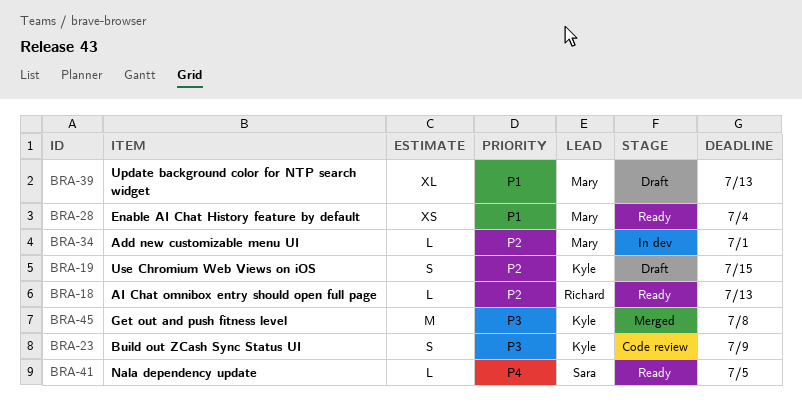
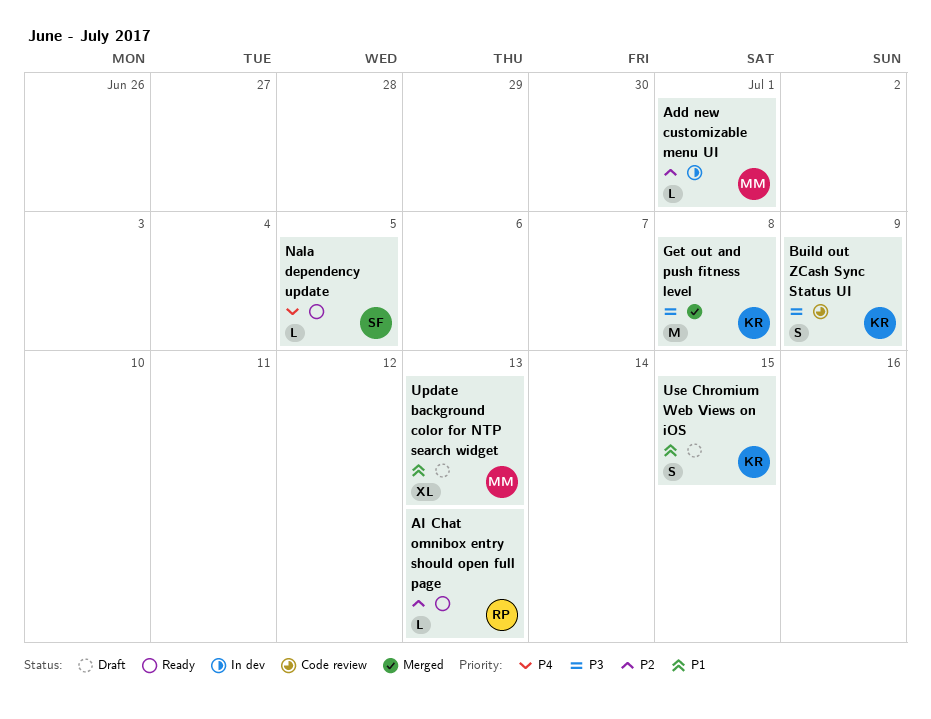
Enable AI Chat History feature by default: present -> none
Use Chromium Web Views on iOS, priority: P2 -> P1

